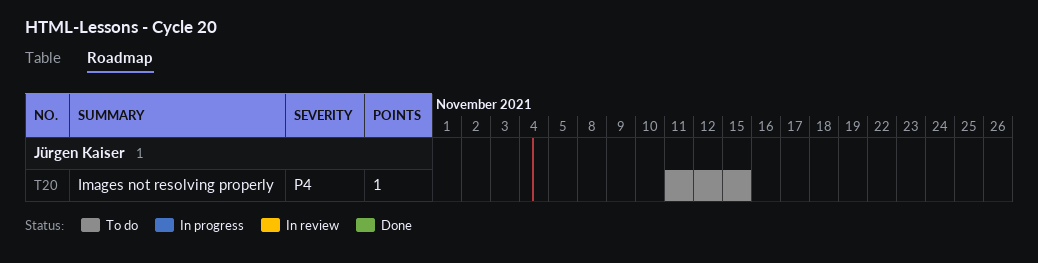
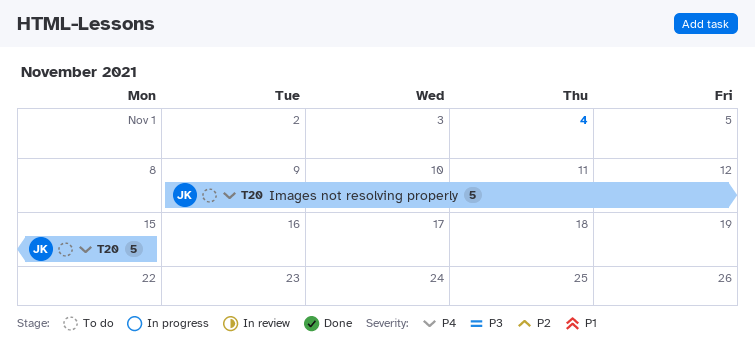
T20, estimate: 1 -> 5
T20, start: Nov 11 -> Nov 9

